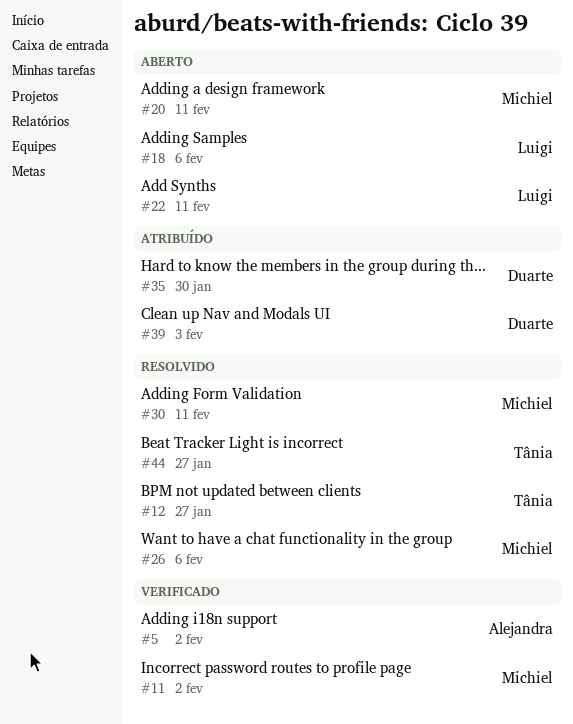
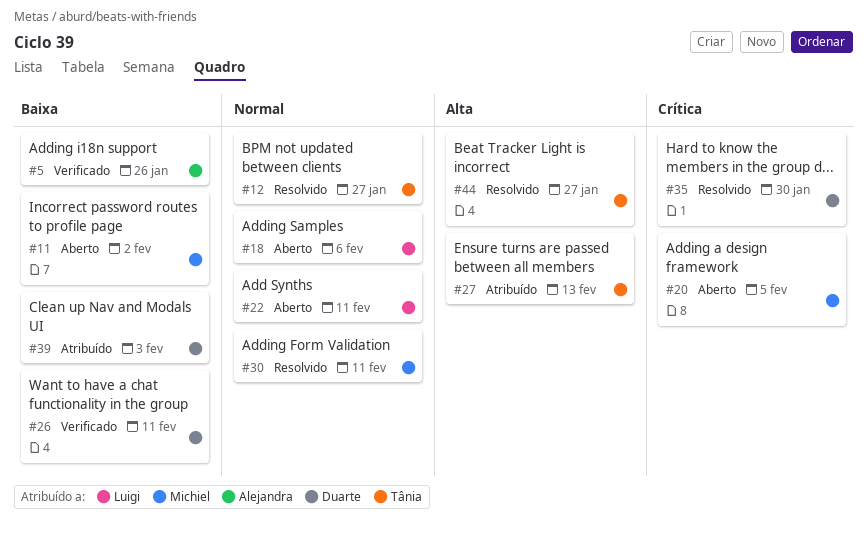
#5, due: Feb 2 -> Jan 26
#11, status: Verificado -> Aberto
#20, due: Feb 11 -> Feb 5
#26, status: Resolvido -> Verificado
#26, owner: Michiel -> Duarte
#26, due: Feb 6 -> Feb 11
#27: none -> present
#35, status: Atribuído -> Resolvido

